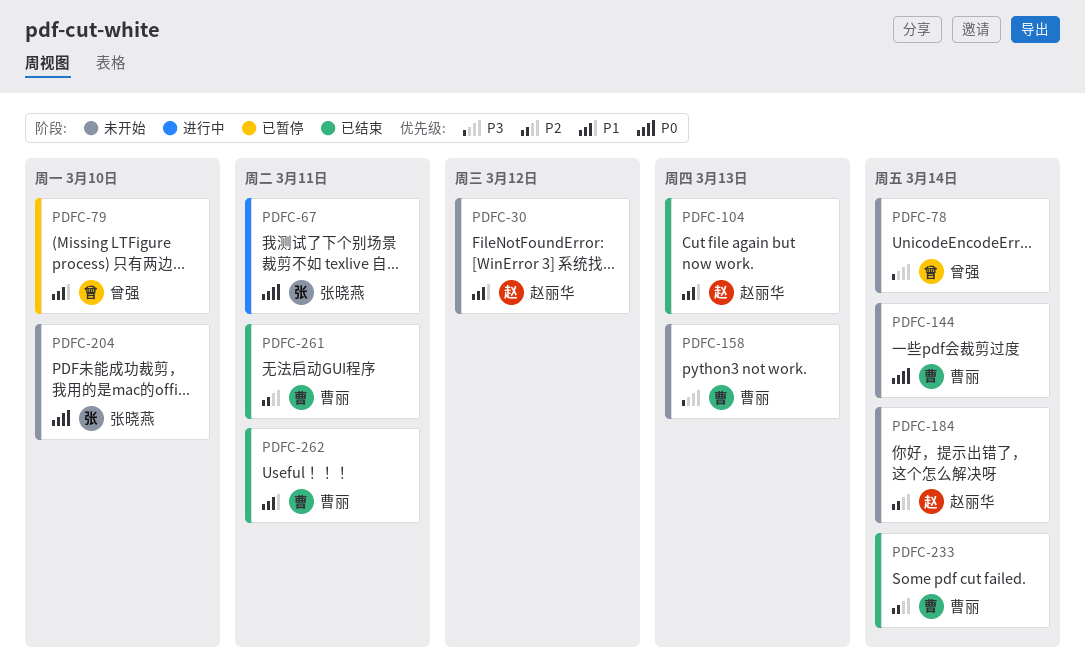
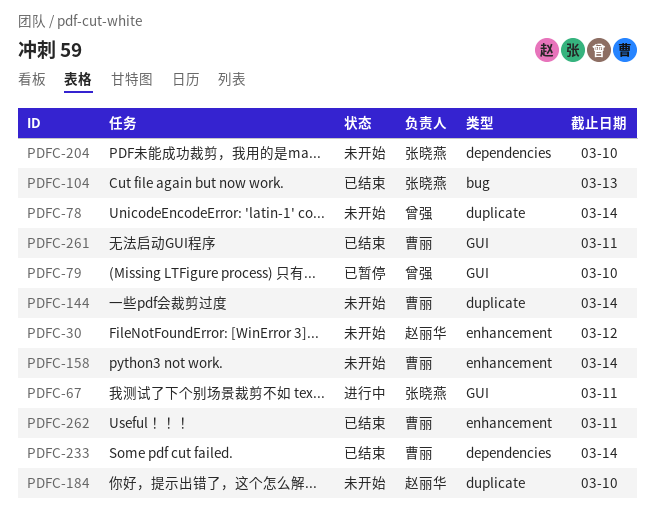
PDFC-104, owner: 赵丽华 -> 张晓燕
PDFC-158, due: Mar 13 -> Mar 14
PDFC-184, due: Mar 14 -> Mar 10

